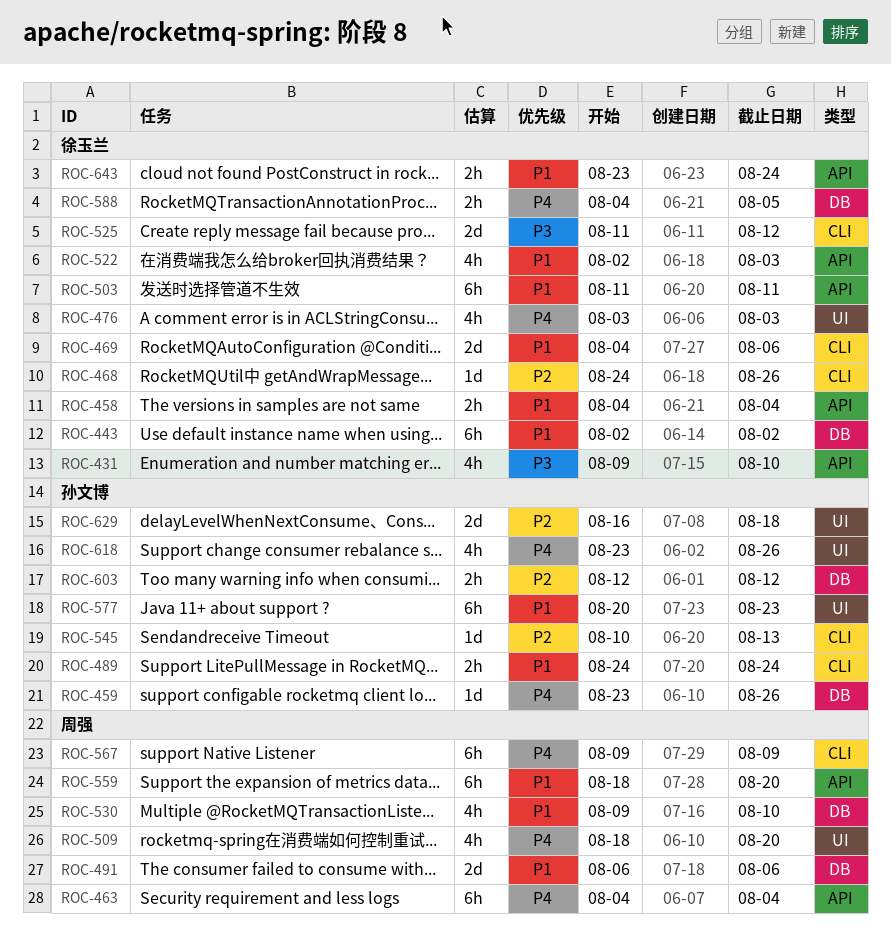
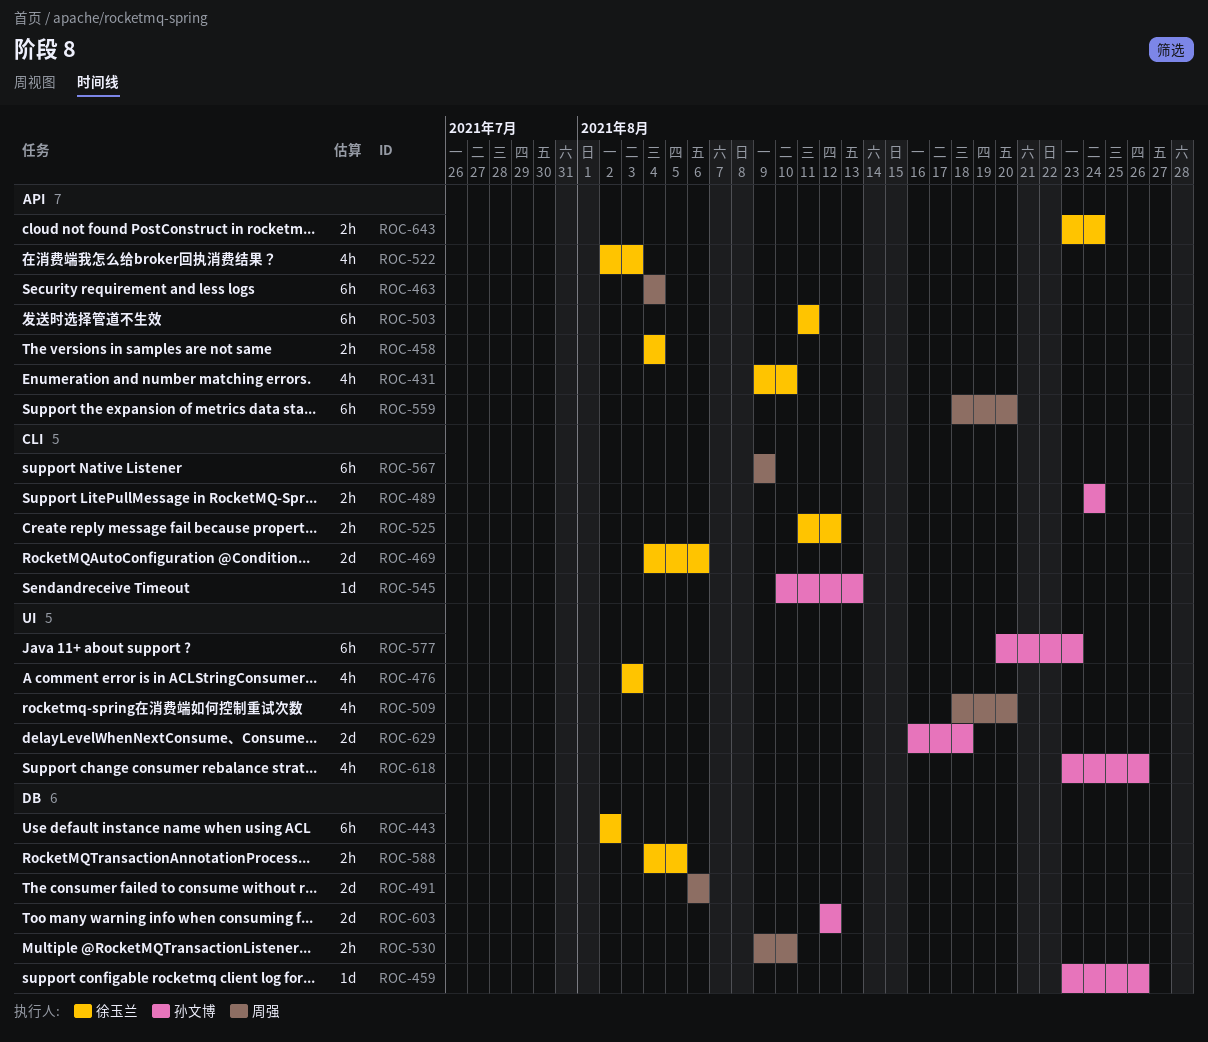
ROC-468: present -> none
ROC-525, estimate: 2d -> 2h
ROC-530, estimate: 4h -> 2h
ROC-603, estimate: 2h -> 2d

